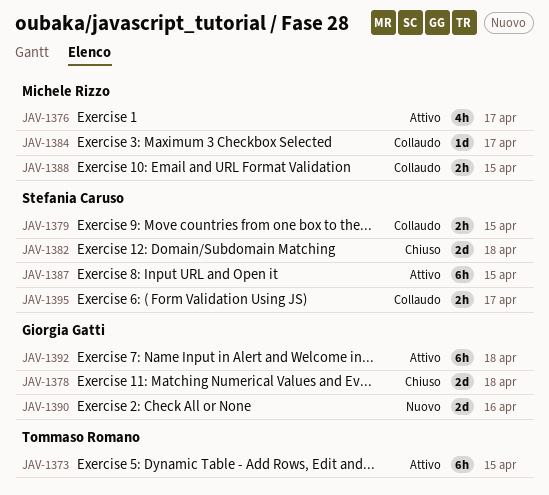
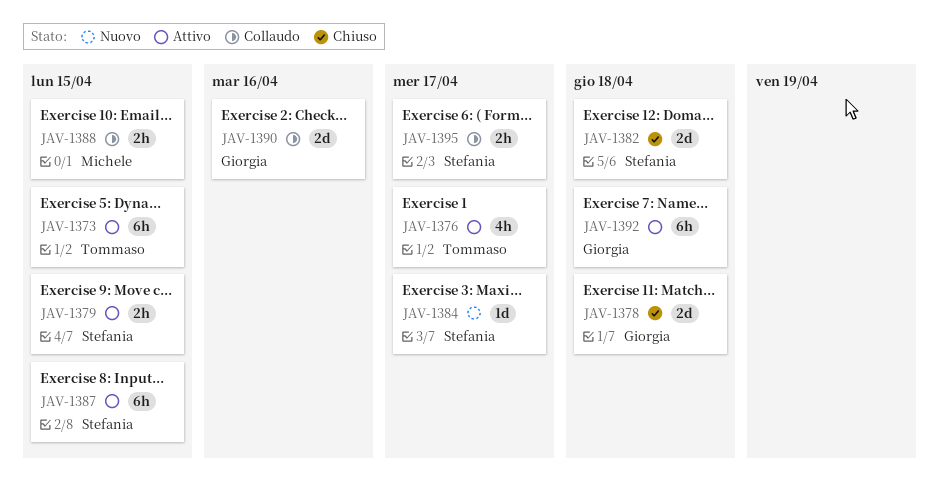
JAV-1376, owner: Michele Rizzo -> Tommaso Romano
JAV-1379, status: Collaudo -> Attivo
JAV-1384, status: Collaudo -> Nuovo
JAV-1384, owner: Michele Rizzo -> Stefania Caruso
JAV-1390, status: Nuovo -> Collaudo

